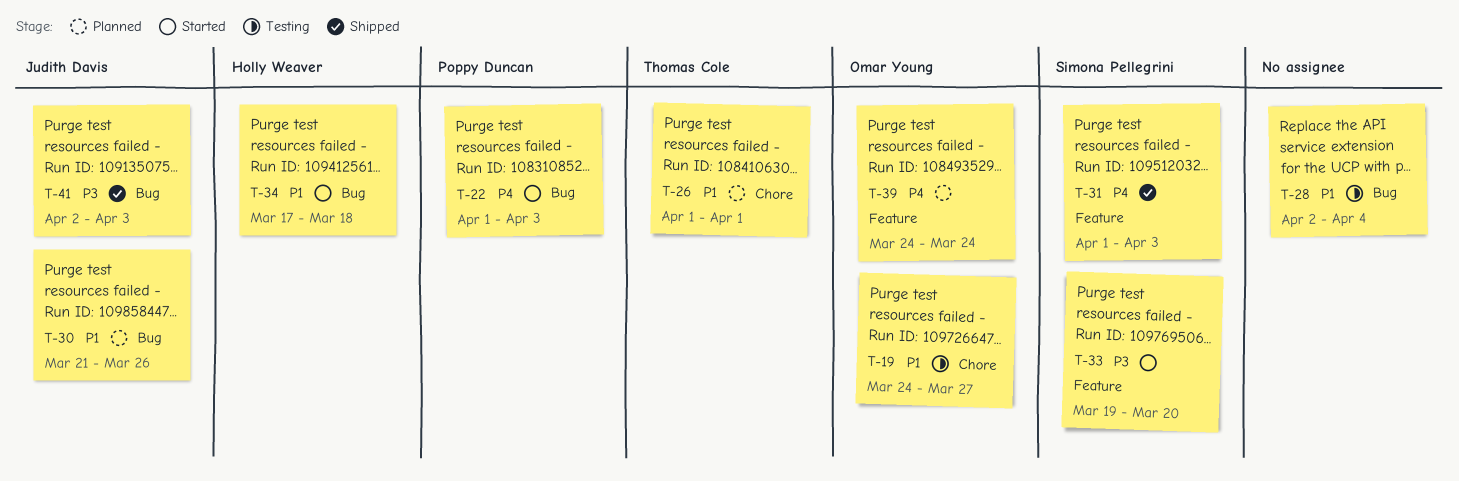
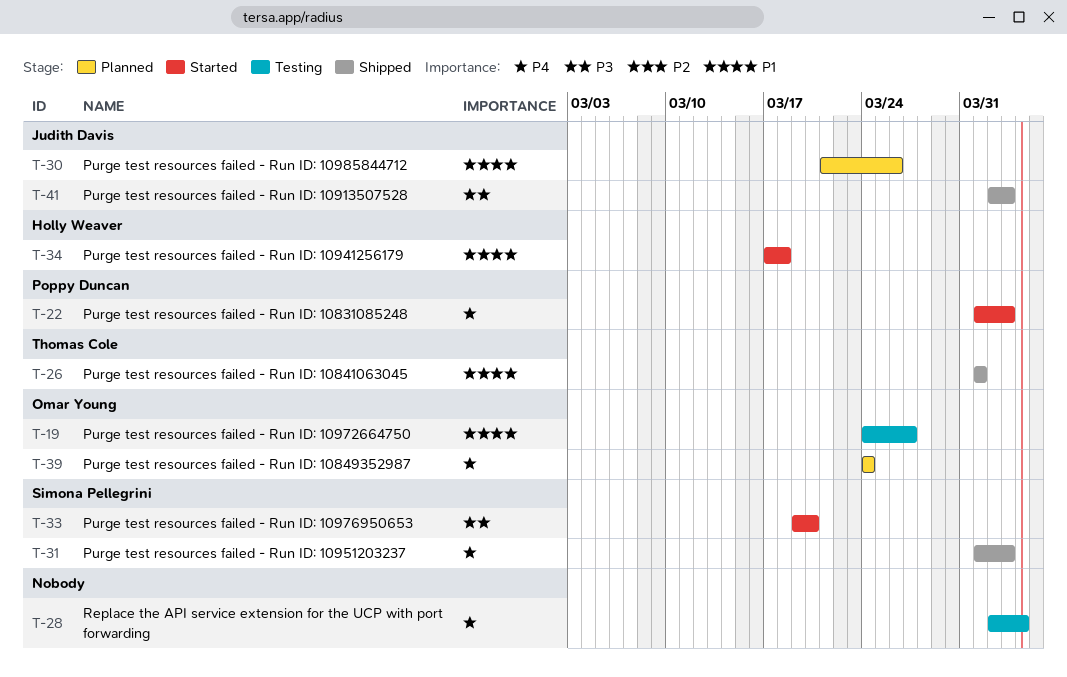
T-26, status: Planned -> Shipped
T-28, priority: P1 -> P4

